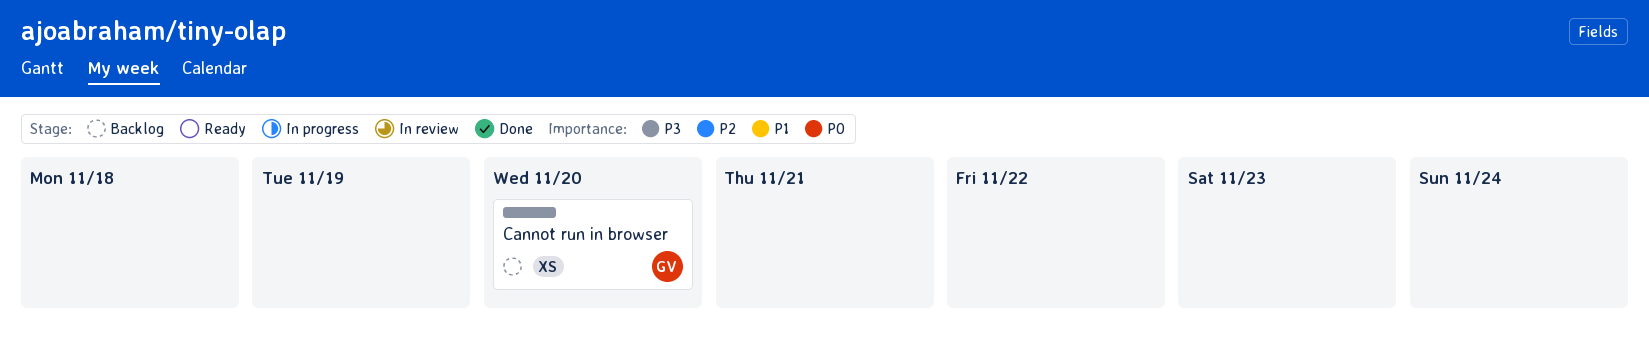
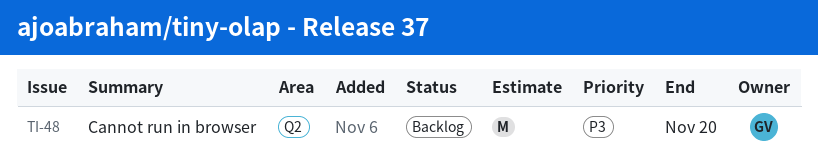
Cannot run in browser, estimate: XS -> M

